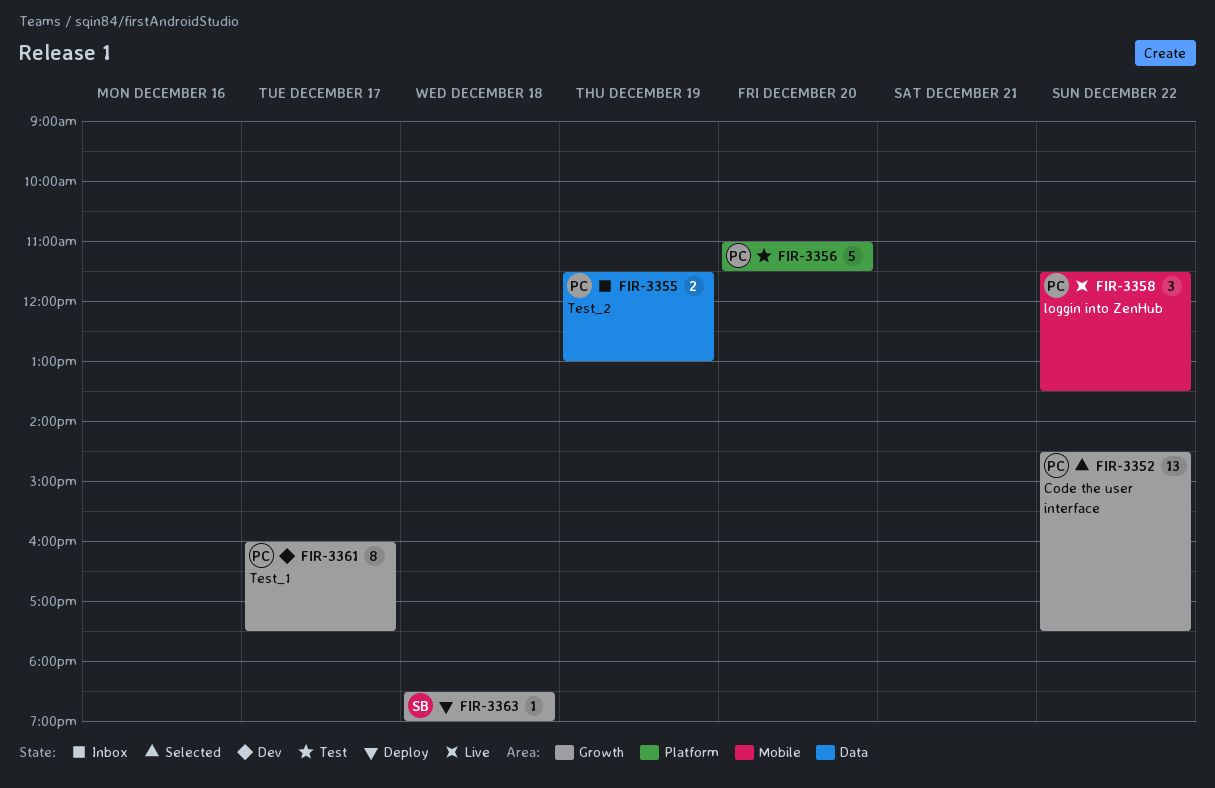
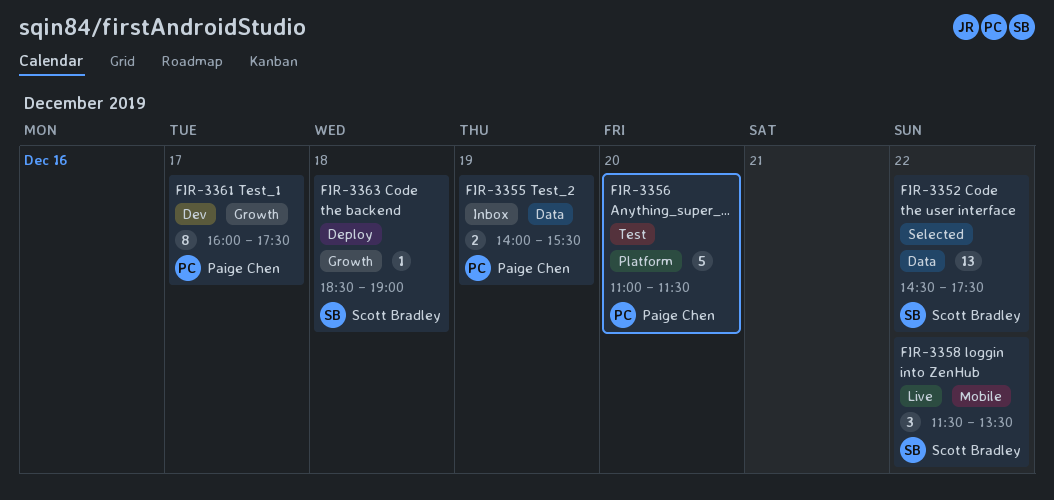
FIR-3352, owner: Paige Chen -> Scott Bradley
FIR-3352, label: Growth -> Data
FIR-3355, begins: 11:30 -> 14:00
FIR-3355, ends: 13:00 -> 15:30
FIR-3358, owner: Paige Chen -> Scott Bradley

